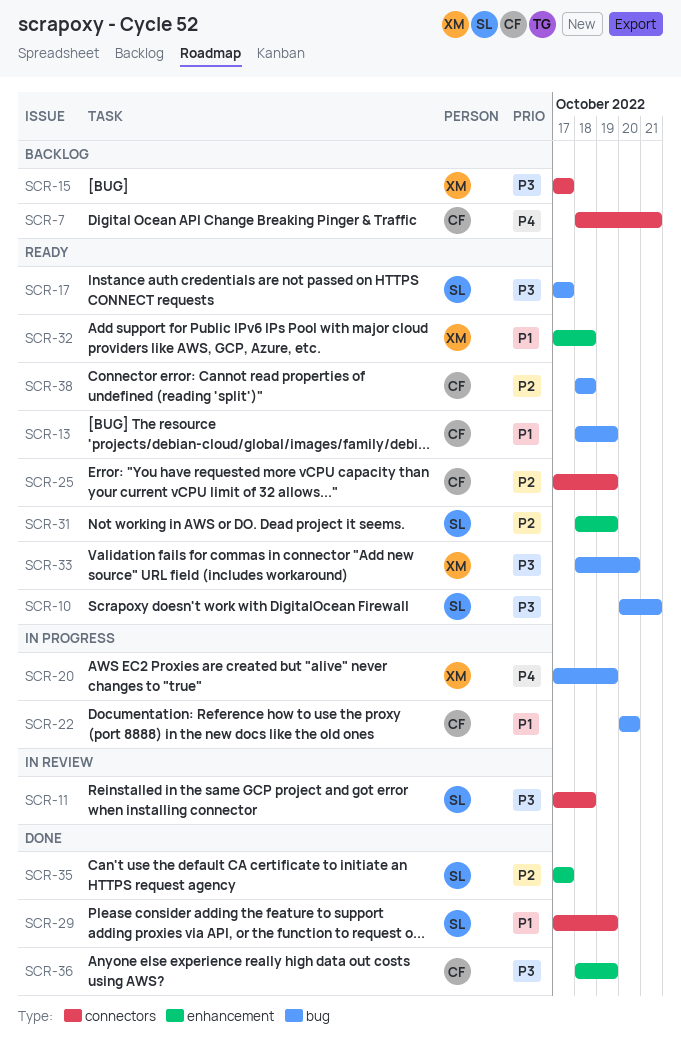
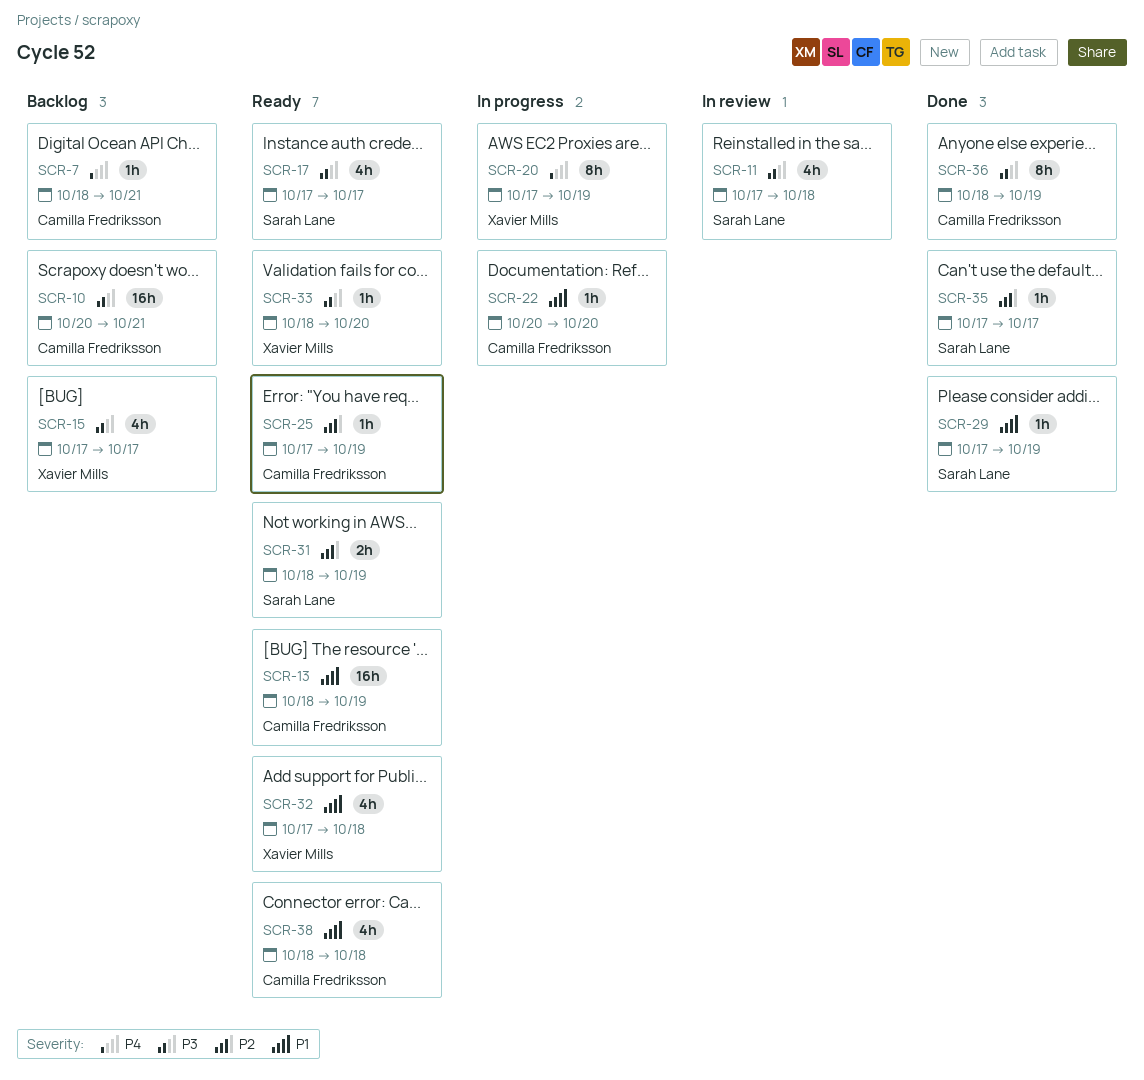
SCR-10, status: Ready -> Backlog
SCR-10, owner: Sarah Lane -> Camilla Fredriksson
SCR-38, priority: P2 -> P1

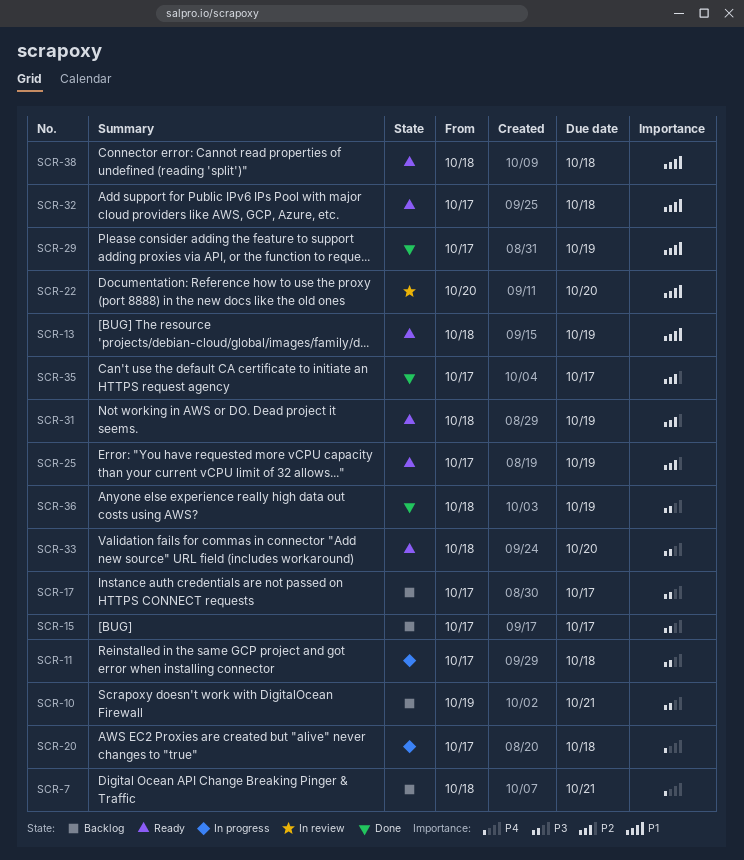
SCR-10, start: Oct 20 -> Oct 19
SCR-11, status: In review -> In progress
SCR-17, status: Ready -> Backlog
SCR-20, due: Oct 19 -> Oct 18
SCR-22, status: In progress -> In review

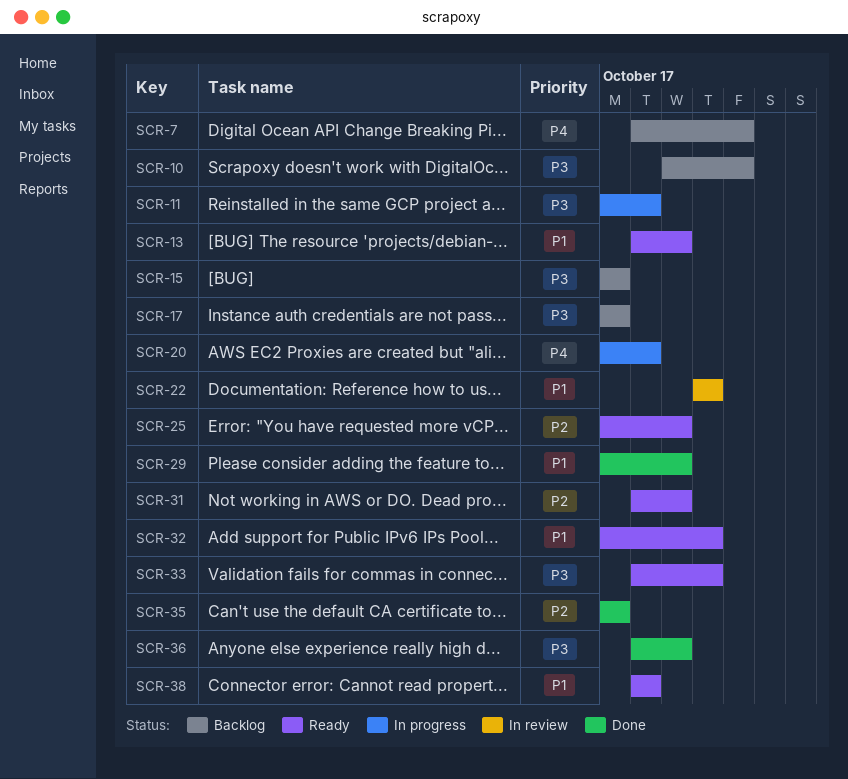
SCR-32, due: Oct 18 -> Oct 20

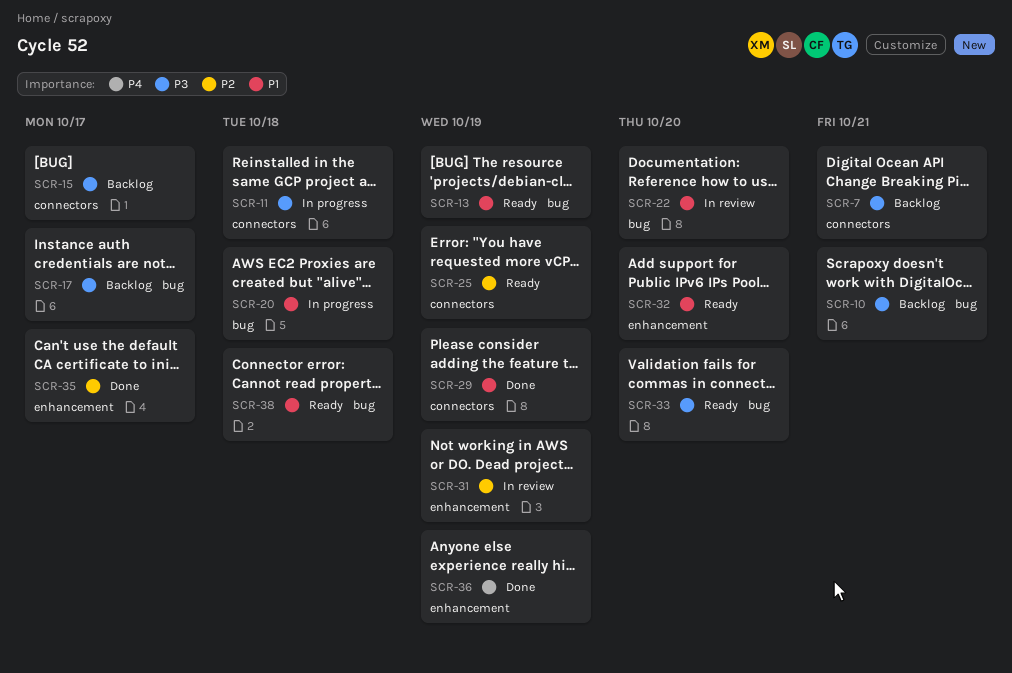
SCR-7, priority: P4 -> P3
SCR-20, priority: P4 -> P1
SCR-31, status: Ready -> In review
SCR-36, priority: P3 -> P4

